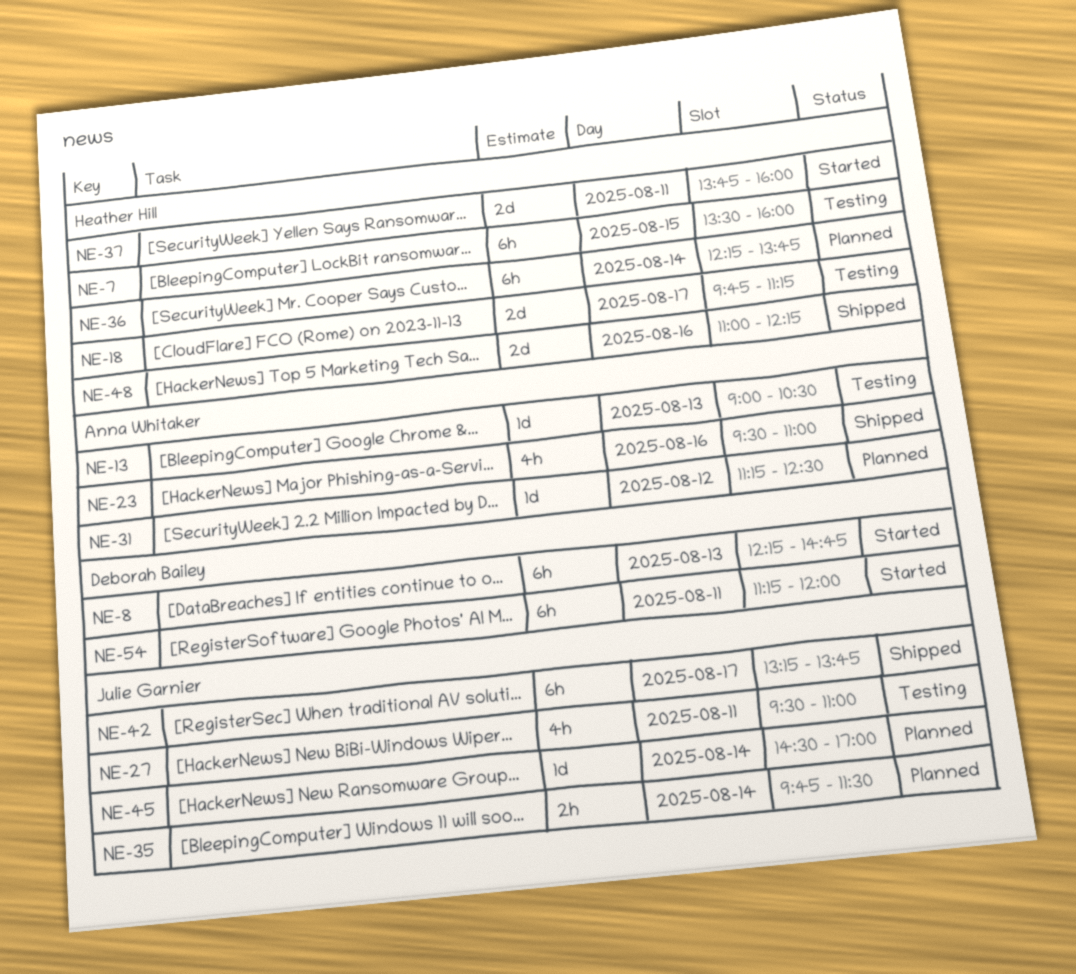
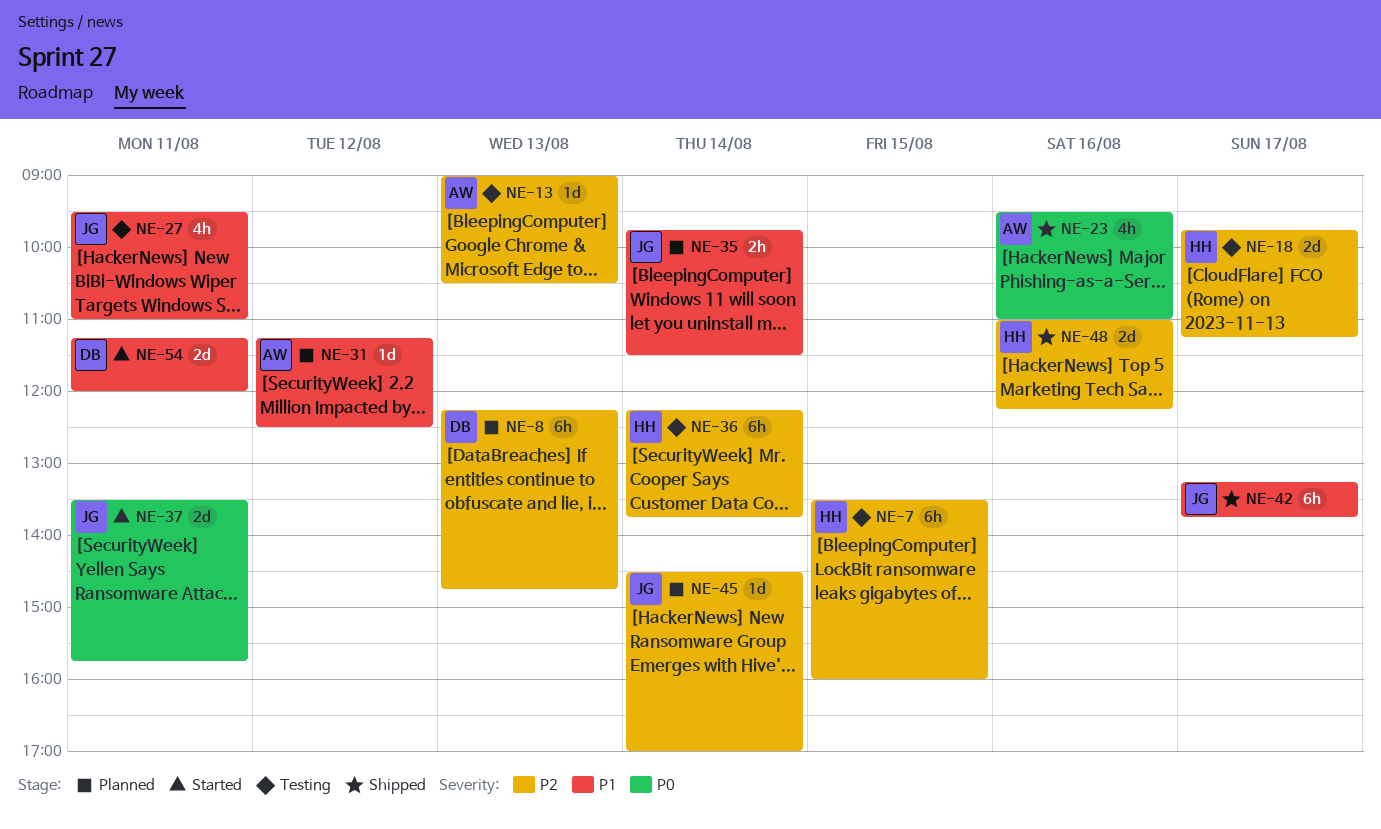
NE-8, status: Started -> Planned
NE-36, status: Planned -> Testing
NE-37, owner: Heather Hill -> Julie Garnier
NE-37, begins: 13:45 -> 13:30
NE-37, ends: 16:00 -> 15:45
NE-54, estimate: 6h -> 2d

